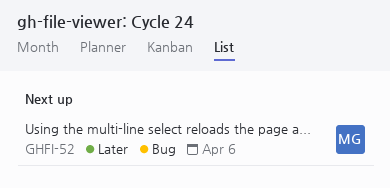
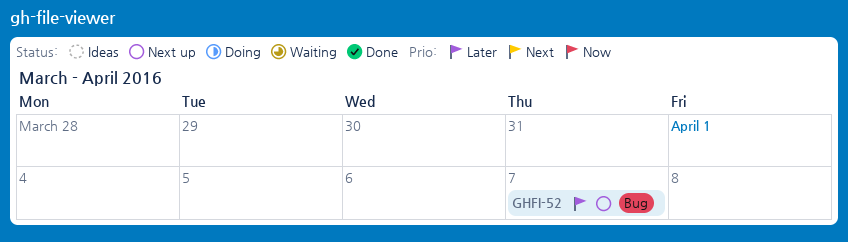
GHFI-52, due: Apr 6 -> Apr 7

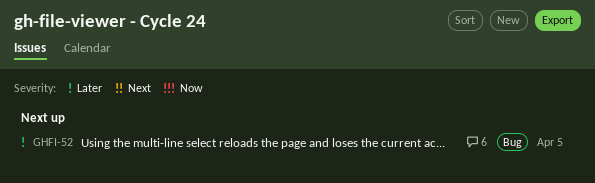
GHFI-52, due: Apr 7 -> Apr 5

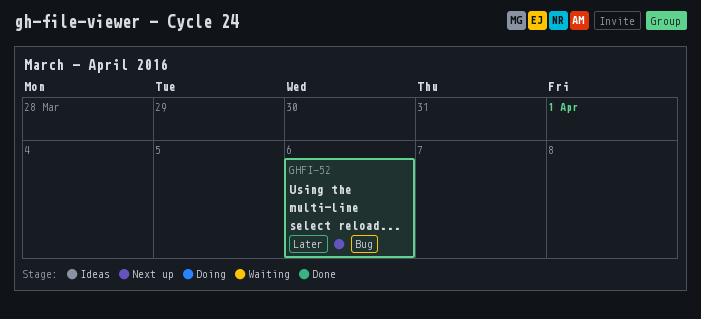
GHFI-52, due: Apr 5 -> Apr 6

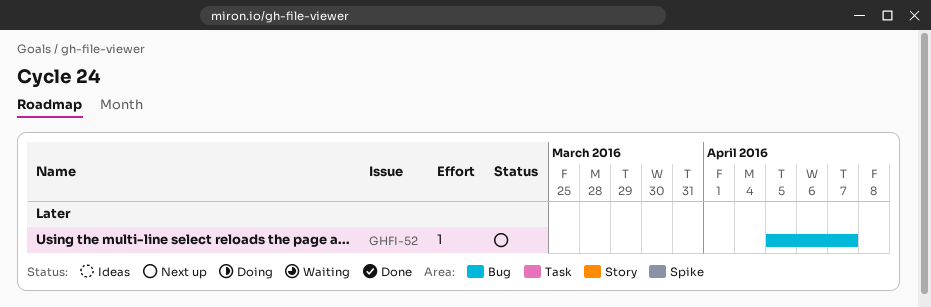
GHFI-52, due: Apr 6 -> Apr 7

